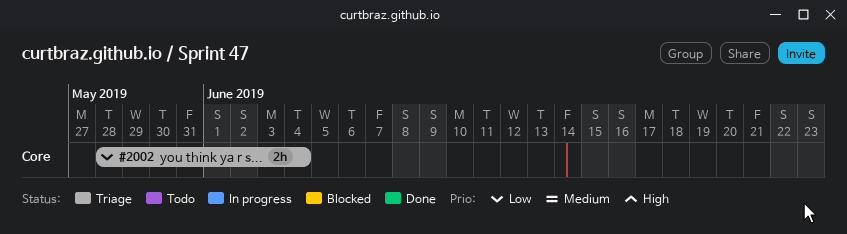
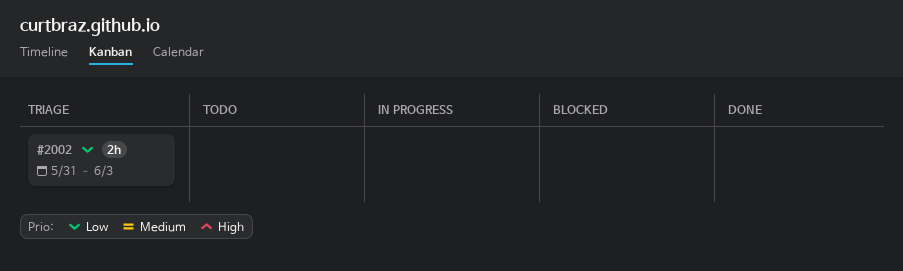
#2002, start: May 28 -> May 31
#2002, due: Jun 4 -> Jun 3

